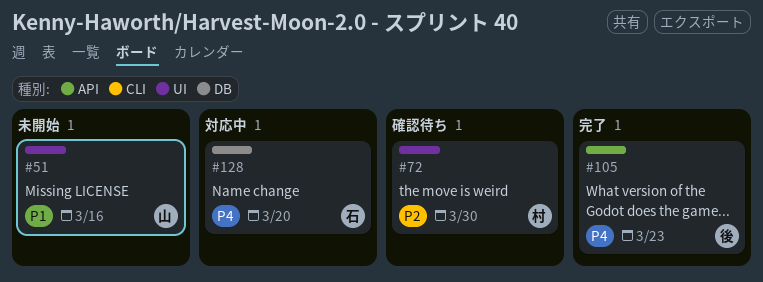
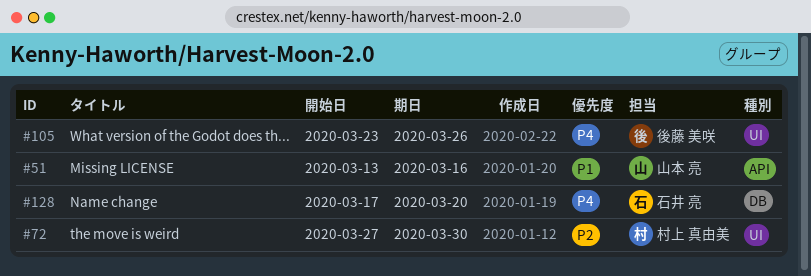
#51, label: UI -> API
#105, label: API -> UI
#105, due: Mar 23 -> Mar 26

